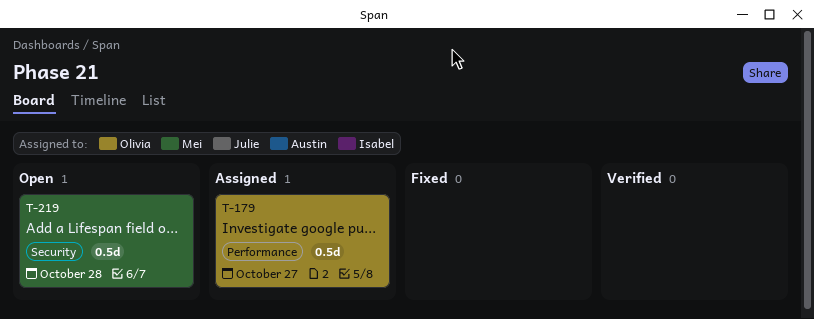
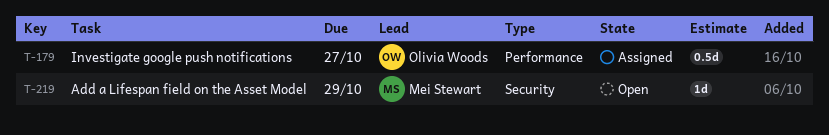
T-219, estimate: 0.5d -> 1d
T-219, due: Oct 28 -> Oct 29

